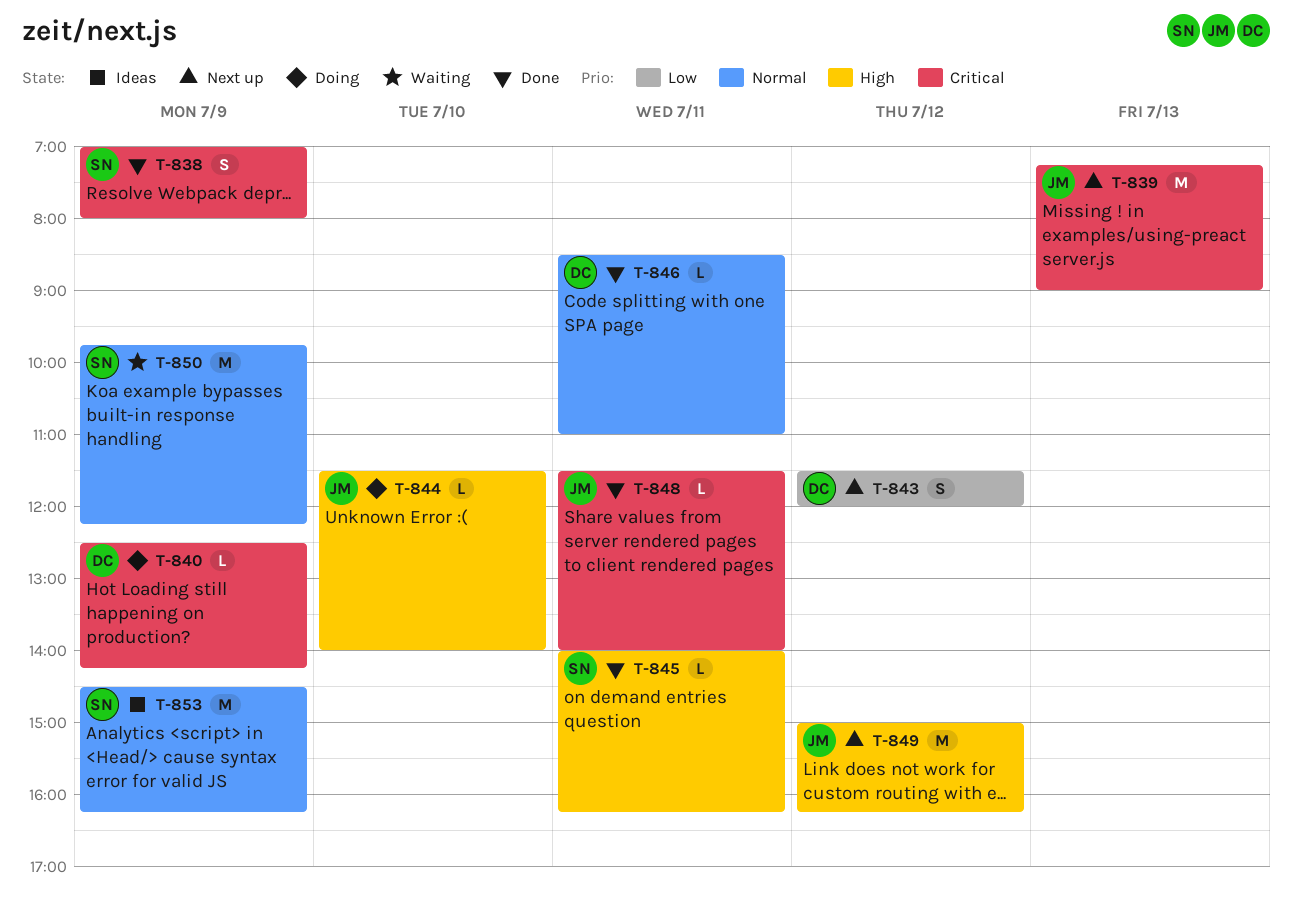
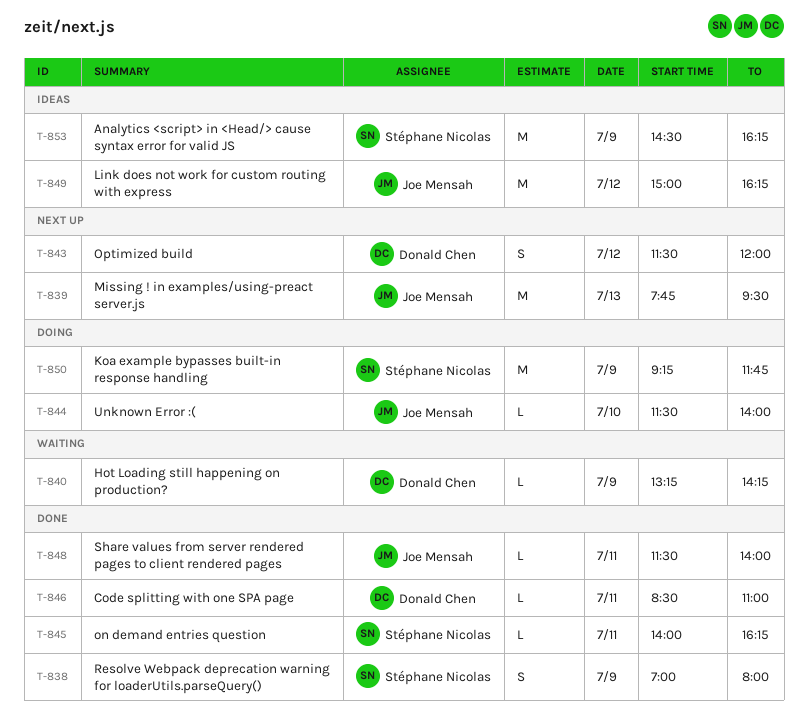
T-839, begins: 07:15 -> 07:45
T-839, ends: 09:00 -> 09:30
T-840, status: Doing -> Waiting
T-840, begins: 12:30 -> 13:15
T-849, status: Next up -> Ideas
T-850, status: Waiting -> Doing
T-850, begins: 09:45 -> 09:15
T-850, ends: 12:15 -> 11:45

